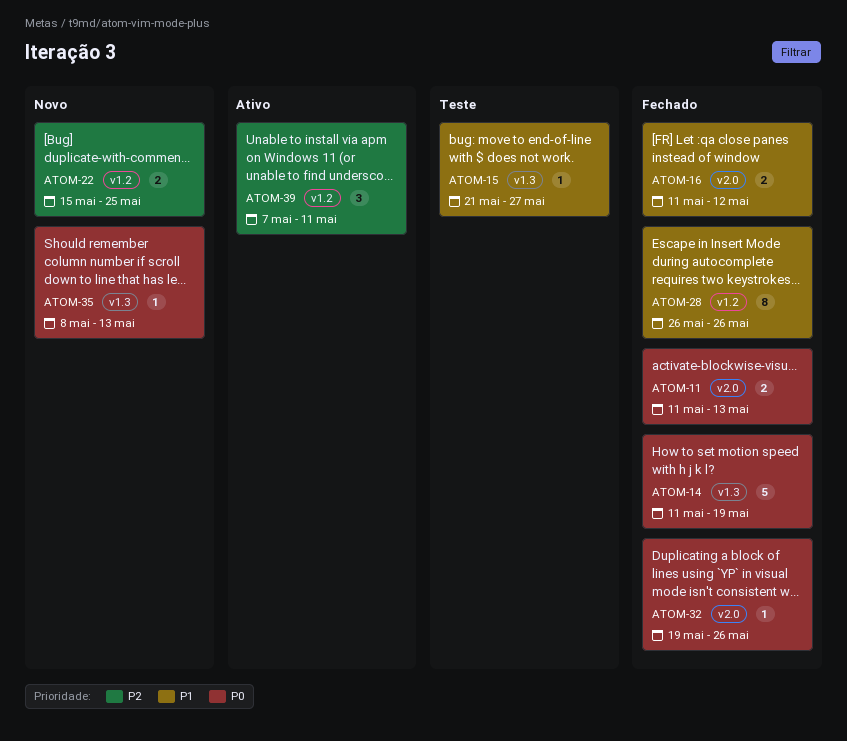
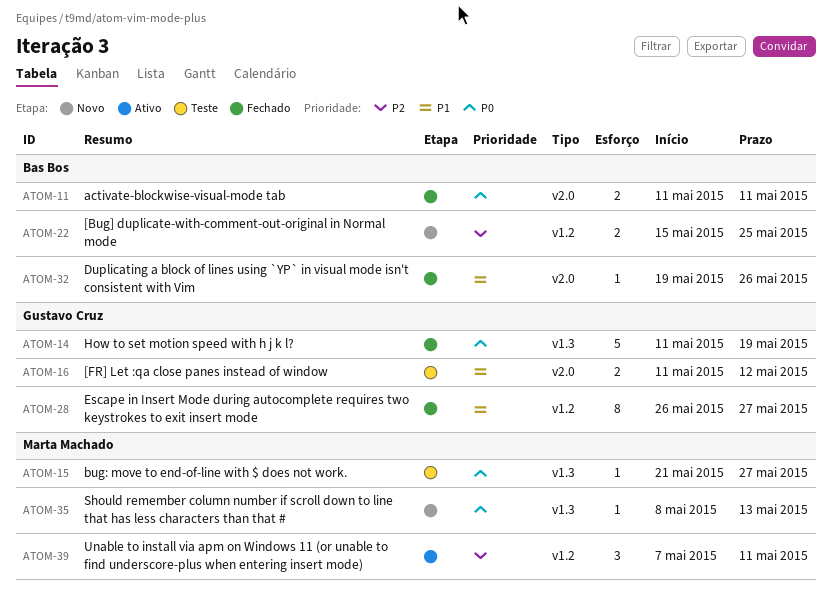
ATOM-11, due: May 13 -> May 11
ATOM-15, priority: P1 -> P0
ATOM-16, status: Fechado -> Teste
ATOM-28, due: May 26 -> May 27
ATOM-32, priority: P0 -> P1

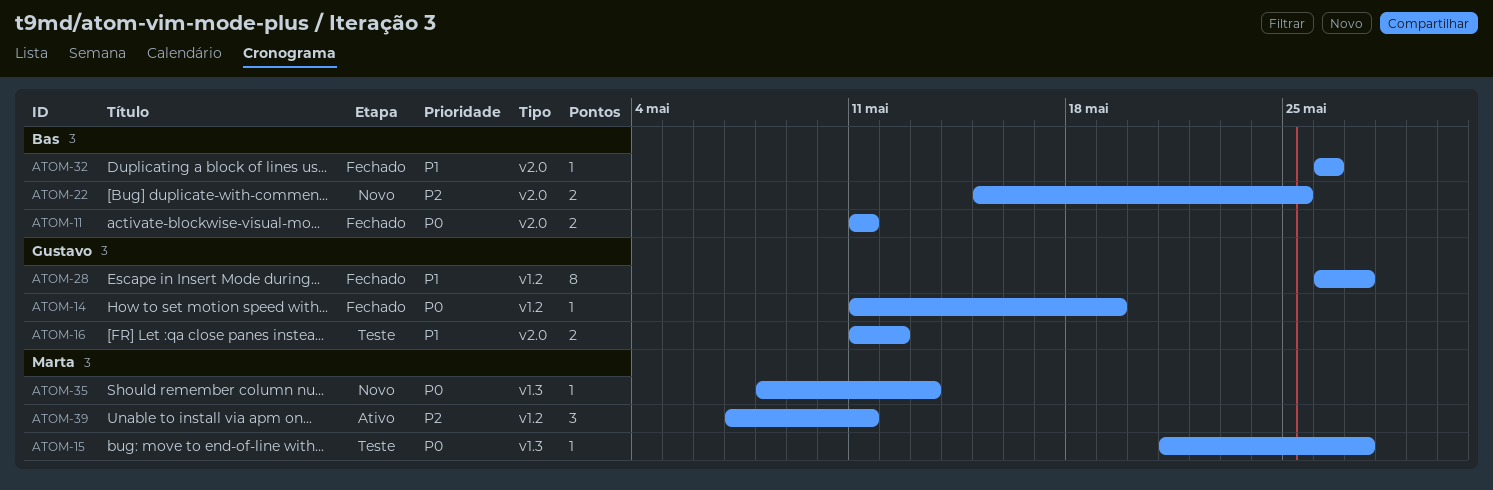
ATOM-14, label: v1.3 -> v1.2
ATOM-14, estimate: 5 -> 1
ATOM-22, label: v1.2 -> v2.0
ATOM-32, start: May 19 -> May 26

